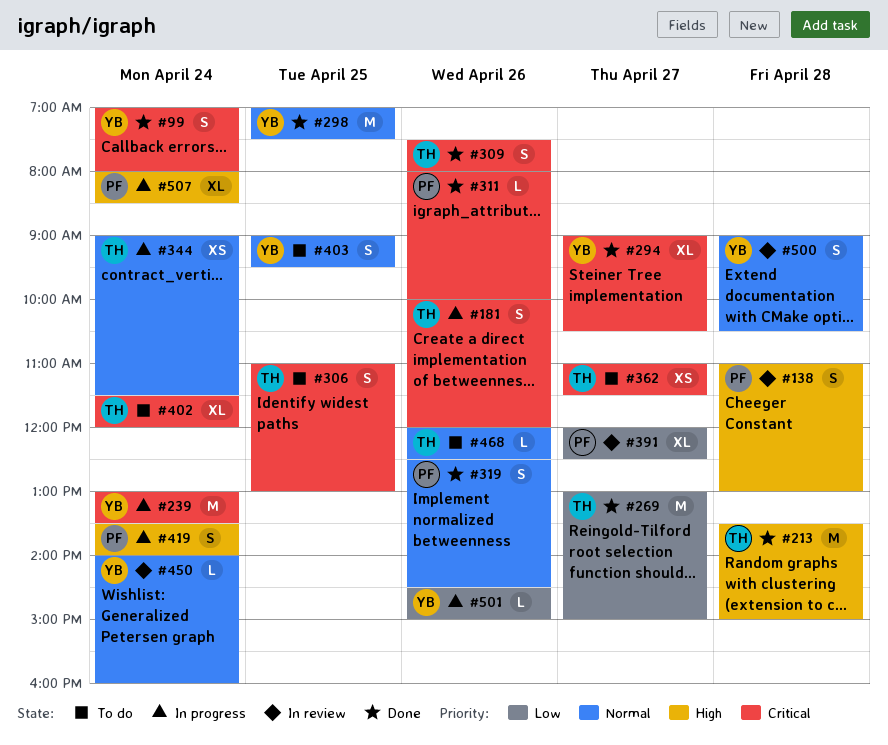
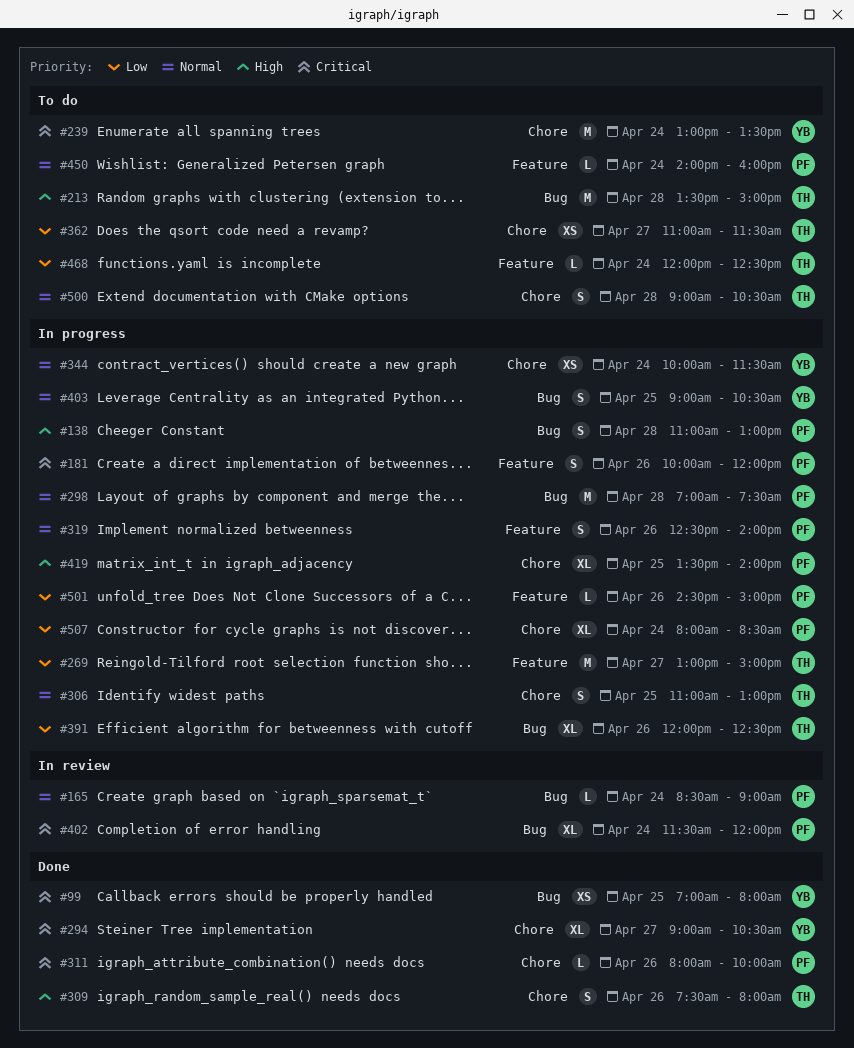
#99, estimate: S -> XS
#99, day: Apr 24 -> Apr 25
#138, status: In review -> In progress
#165: none -> present
#181, owner: TH -> PF
#213, status: Done -> To do
#239, status: In progress -> To do
#269, status: Done -> In progress
#298, status: Done -> In progress
#298, owner: YB -> PF
#298, day: Apr 25 -> Apr 28
#306, status: To do -> In progress
#306, priority: Critical -> Normal
#309, priority: Critical -> High
#319, status: Done -> In progress
#319, ends: 14:30 -> 14:00
#344, owner: TH -> YB
#344, begins: 09:00 -> 10:00
#362, priority: Critical -> Low
#391, status: In review -> In progress
#391, owner: PF -> TH
#391, day: Apr 27 -> Apr 26
#402, status: To do -> In review
#402, owner: TH -> PF
#403, status: To do -> In progress
#403, ends: 09:30 -> 10:30
#419, estimate: S -> XL
#419, day: Apr 24 -> Apr 25
#450, status: In review -> To do
#450, owner: YB -> PF
#468, priority: Normal -> Low
#468, day: Apr 26 -> Apr 24
#500, status: In review -> To do
#500, owner: YB -> TH
#501, owner: YB -> PF
#507, priority: High -> Low

